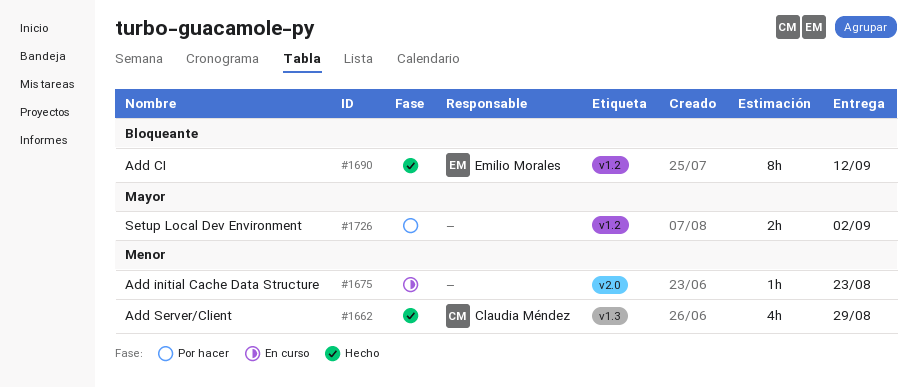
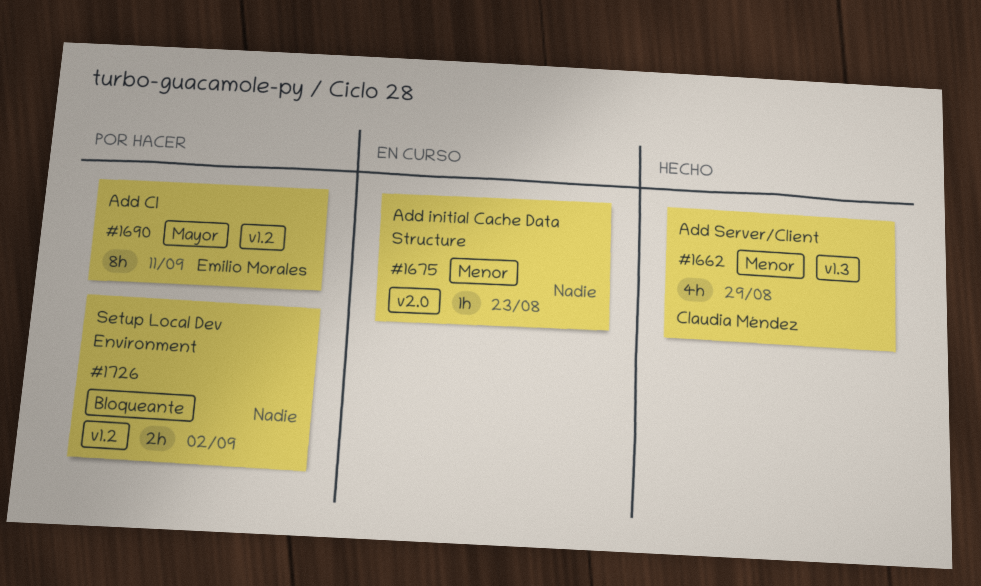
#1690, status: Hecho -> Por hacer
#1690, priority: Bloqueante -> Mayor
#1690, due: Sep 12 -> Sep 11
#1726, priority: Mayor -> Bloqueante

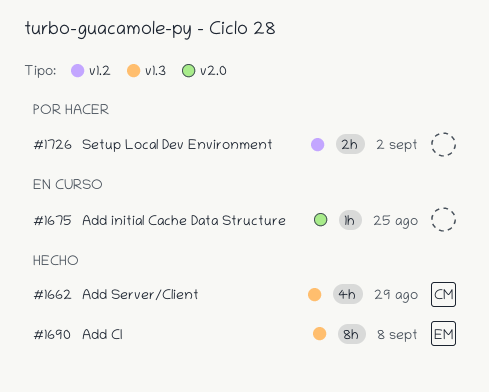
#1675, due: Aug 23 -> Aug 25
#1690, status: Por hacer -> Hecho
#1690, label: v1.2 -> v1.3
#1690, due: Sep 11 -> Sep 8

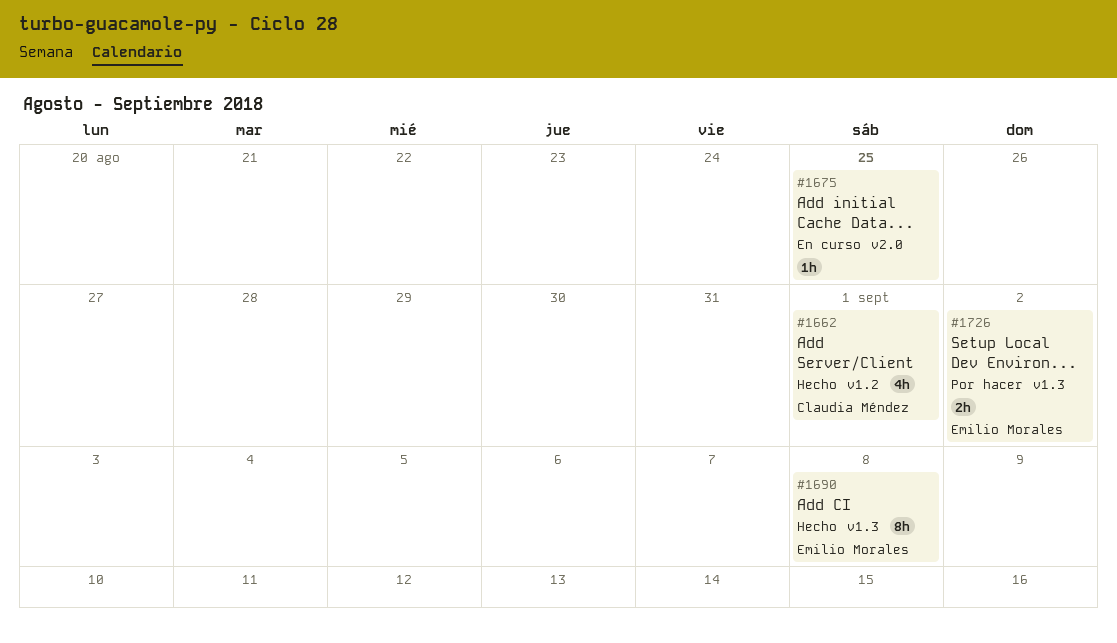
#1662, label: v1.3 -> v1.2
#1662, due: Aug 29 -> Sep 1
#1726, owner: none -> Emilio Morales
#1726, label: v1.2 -> v1.3

